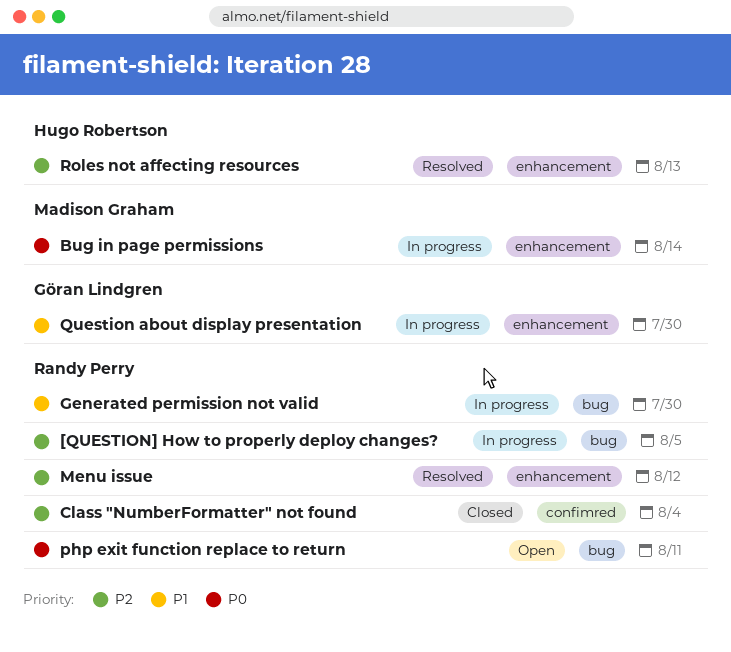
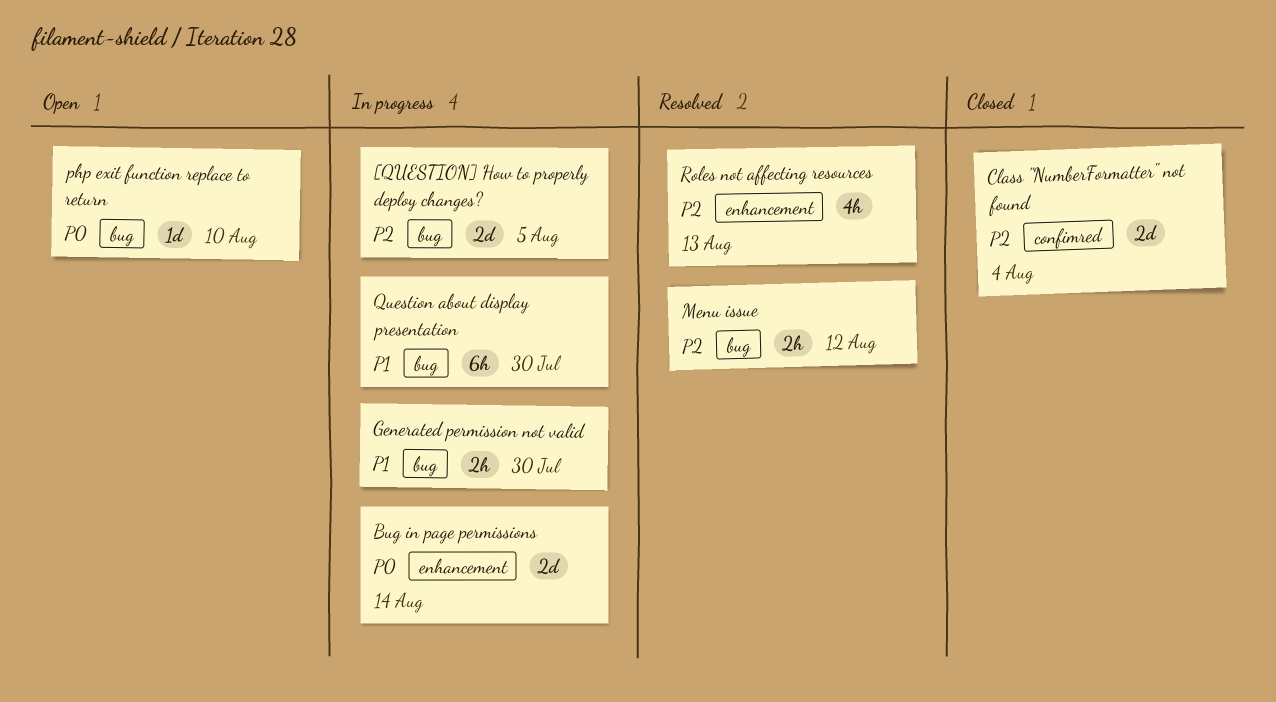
Menu issue, label: enhancement -> bug
php exit function replace to return, due: Aug 11 -> Aug 10
Question about display presentation, label: enhancement -> bug

